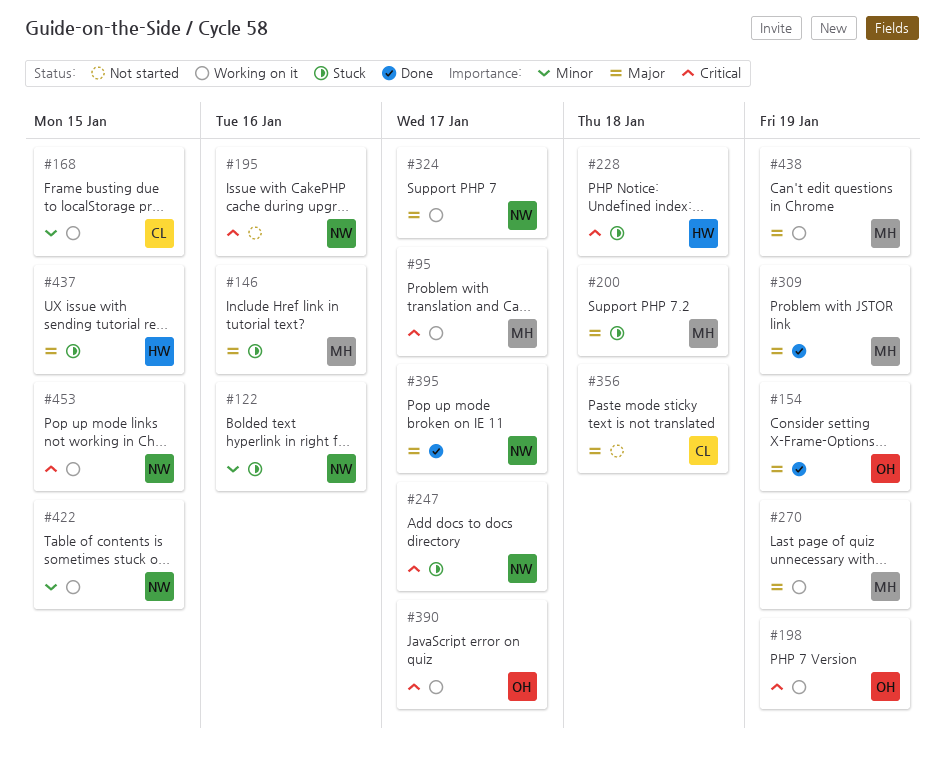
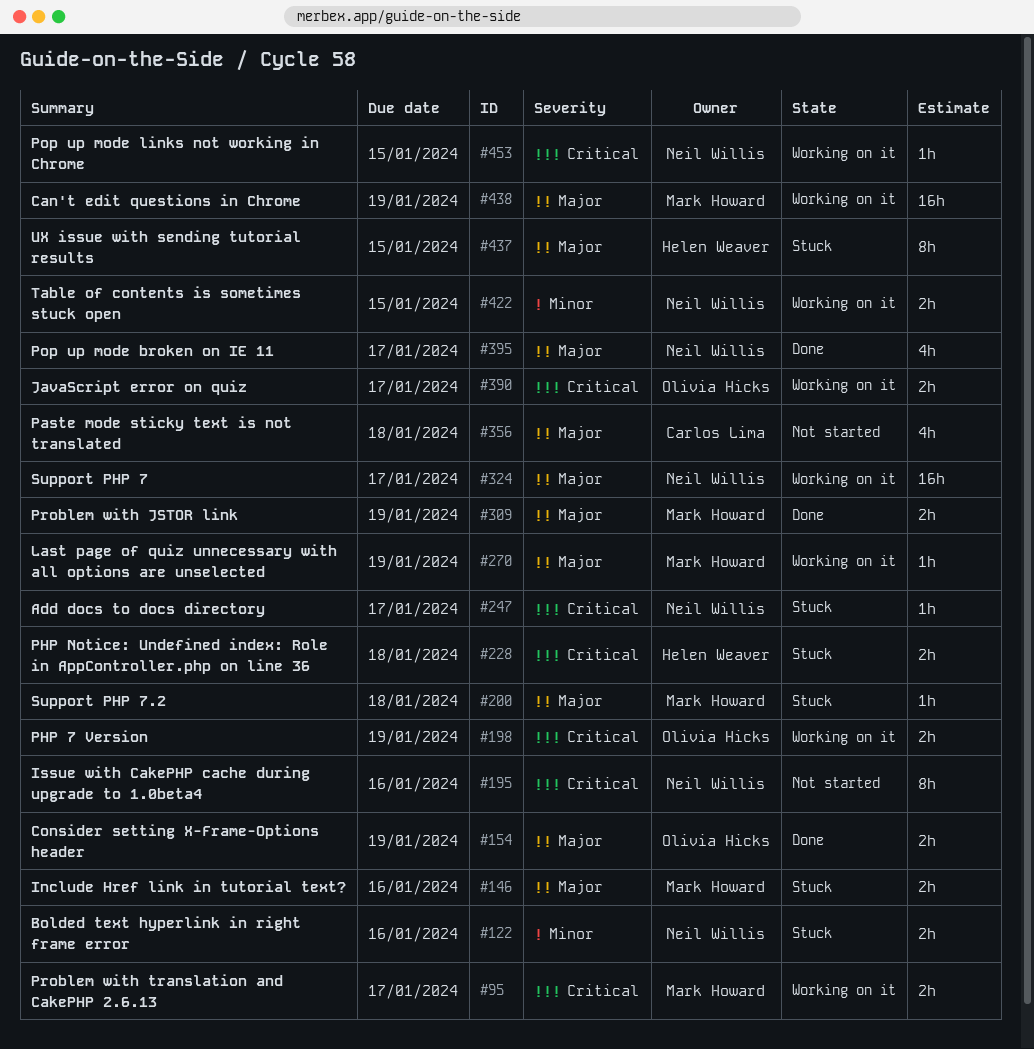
#168: present -> none

